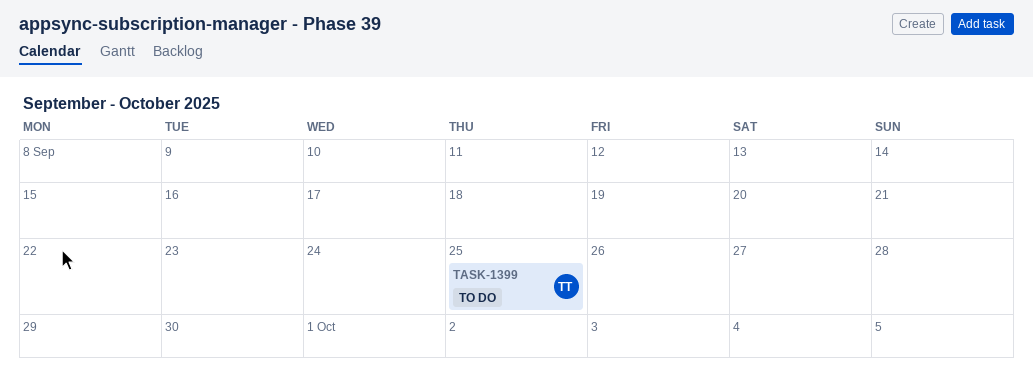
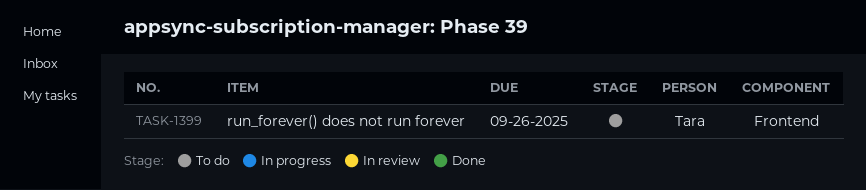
TASK-1399, due: Sep 25 -> Sep 26

